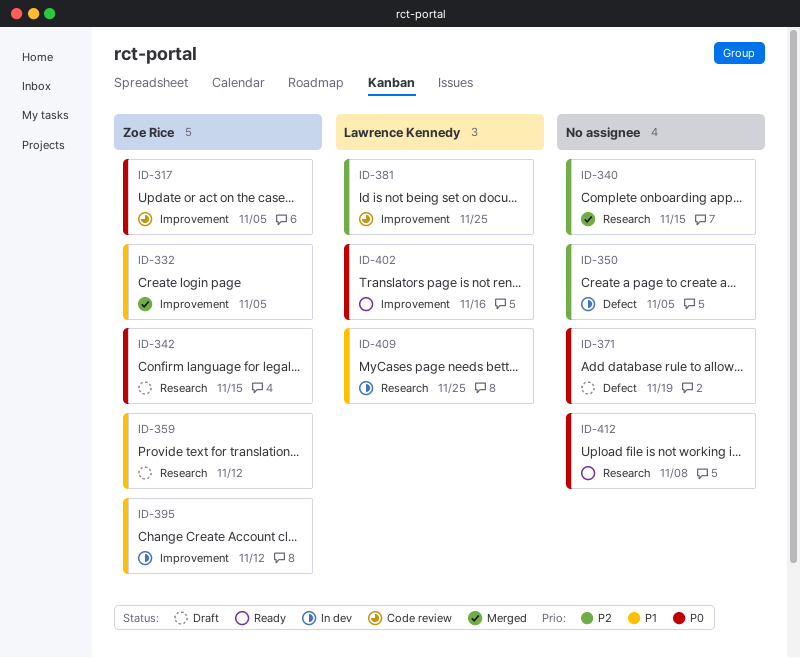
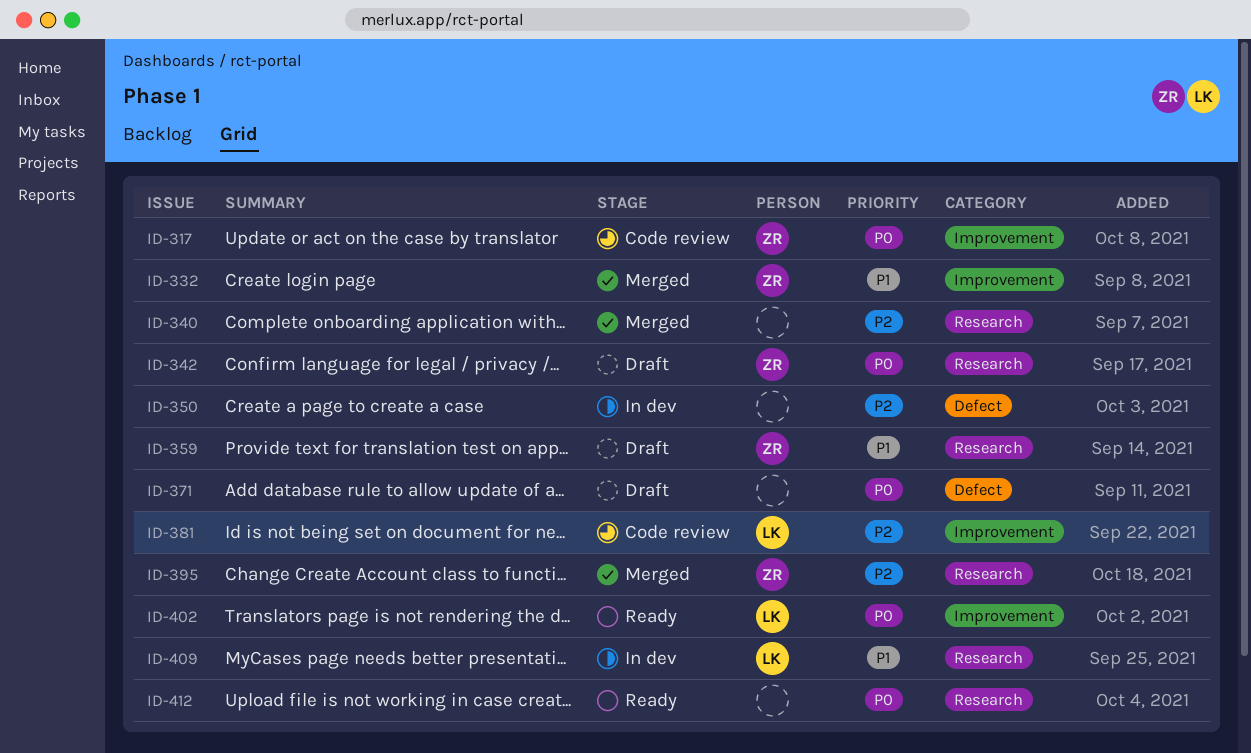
ID-395, status: In dev -> Merged
ID-395, priority: P1 -> P2
ID-395, label: Improvement -> Research

